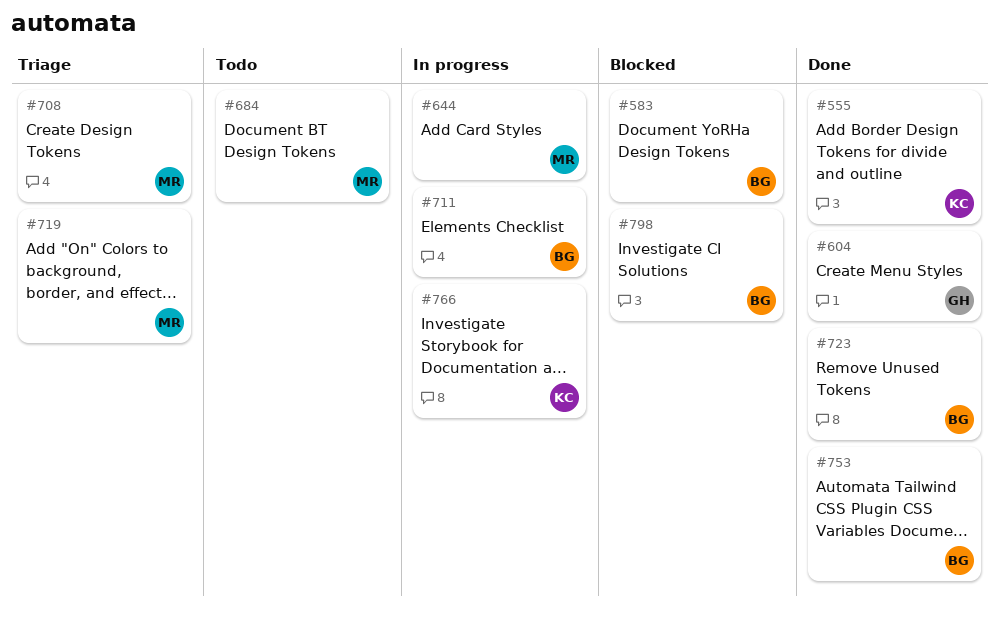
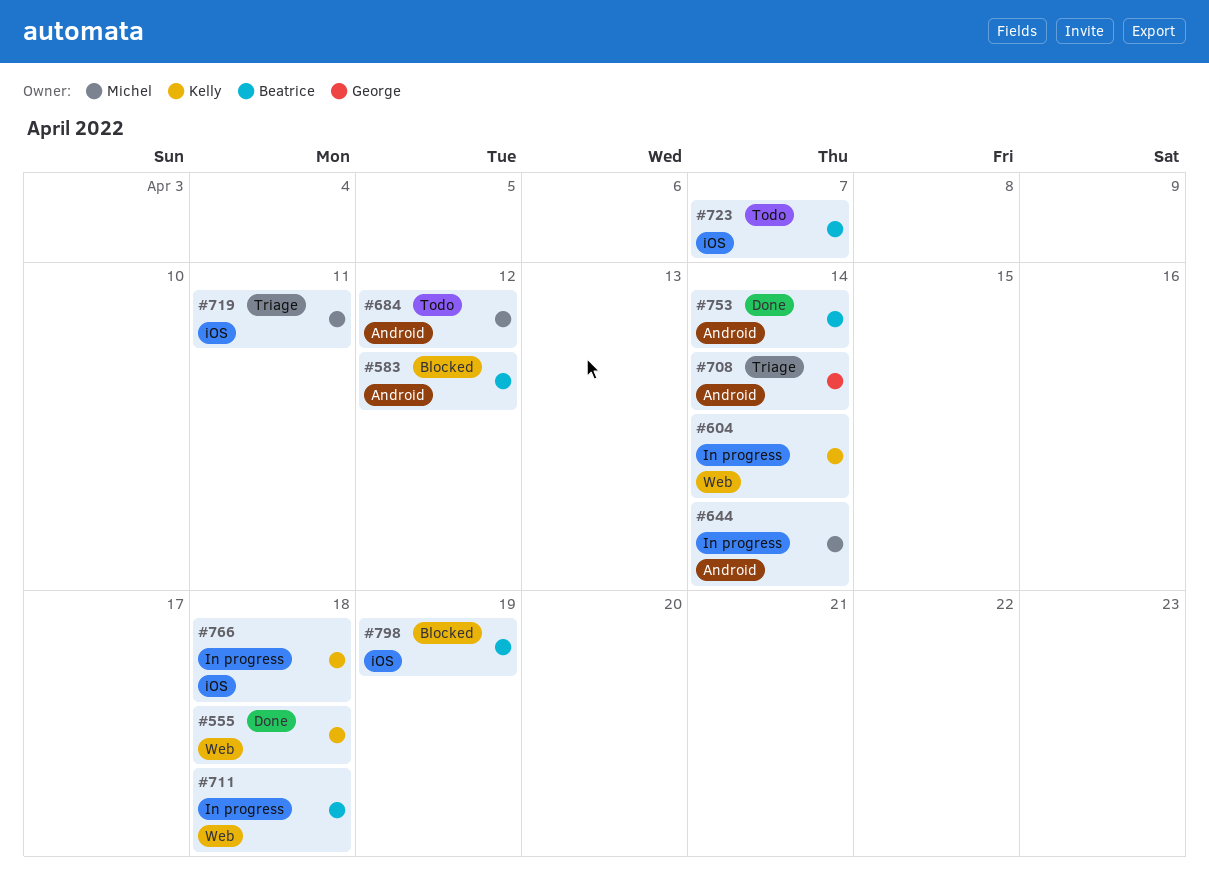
#604, status: Done -> In progress
#604, owner: George -> Kelly
#708, owner: Michel -> George
#723, status: Done -> Todo

